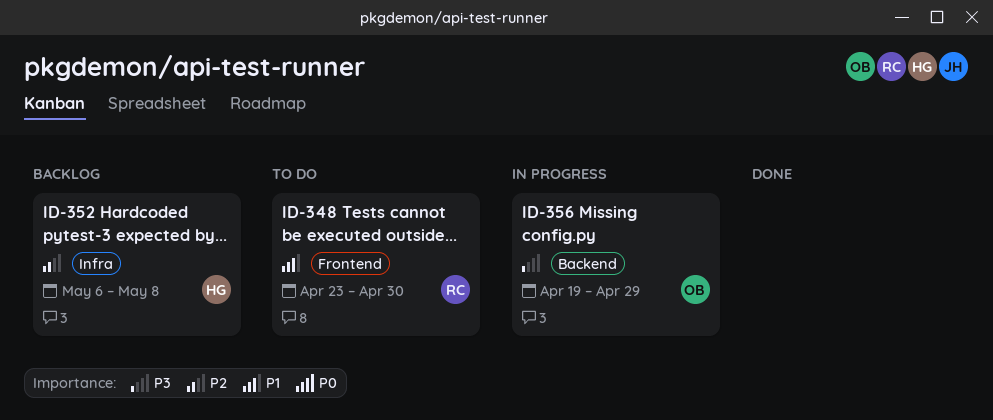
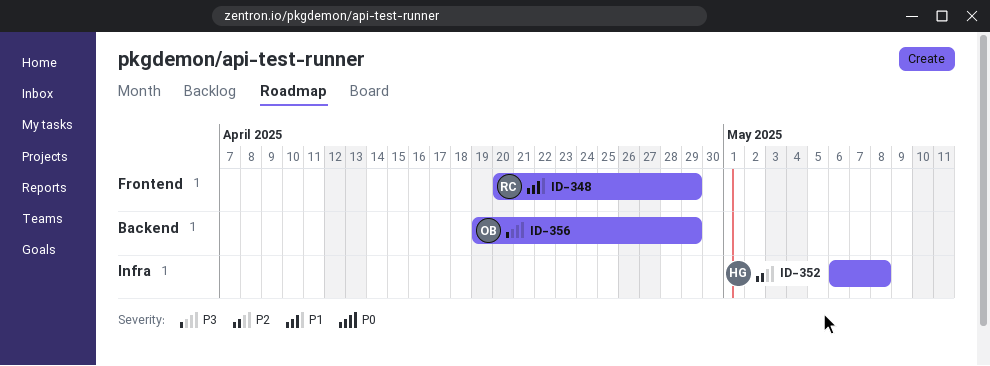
ID-348, start: Apr 23 -> Apr 20
ID-348, due: Apr 30 -> Apr 29

